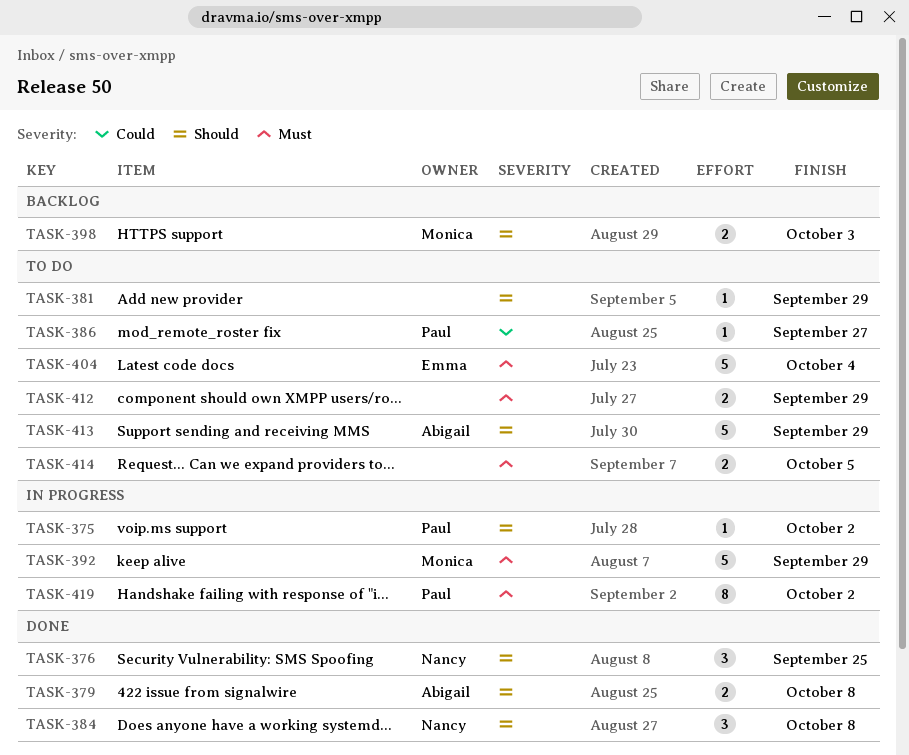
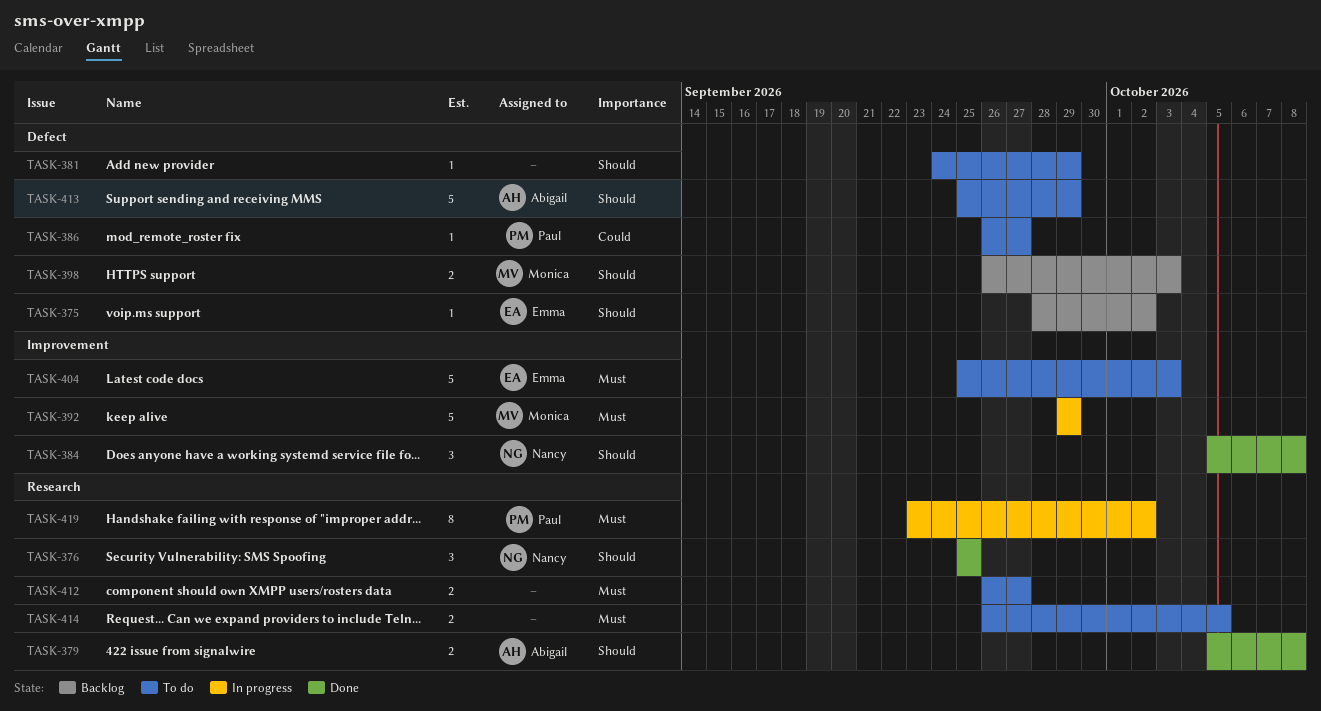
TASK-375, status: In progress -> Backlog
TASK-375, owner: Paul -> Emma
TASK-404, due: Oct 4 -> Oct 3
TASK-412, due: Sep 29 -> Sep 27

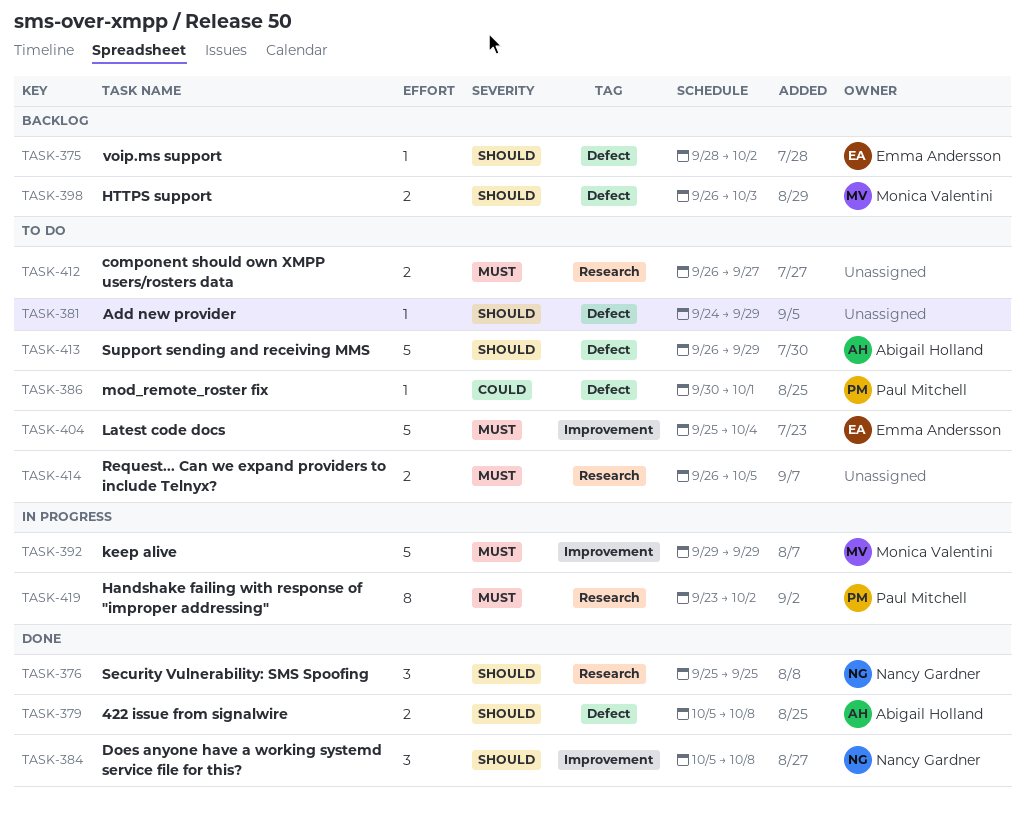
TASK-379, label: Research -> Defect
TASK-386, start: Sep 26 -> Sep 30
TASK-386, due: Sep 27 -> Oct 1
TASK-404, due: Oct 3 -> Oct 4
TASK-413, start: Sep 25 -> Sep 26

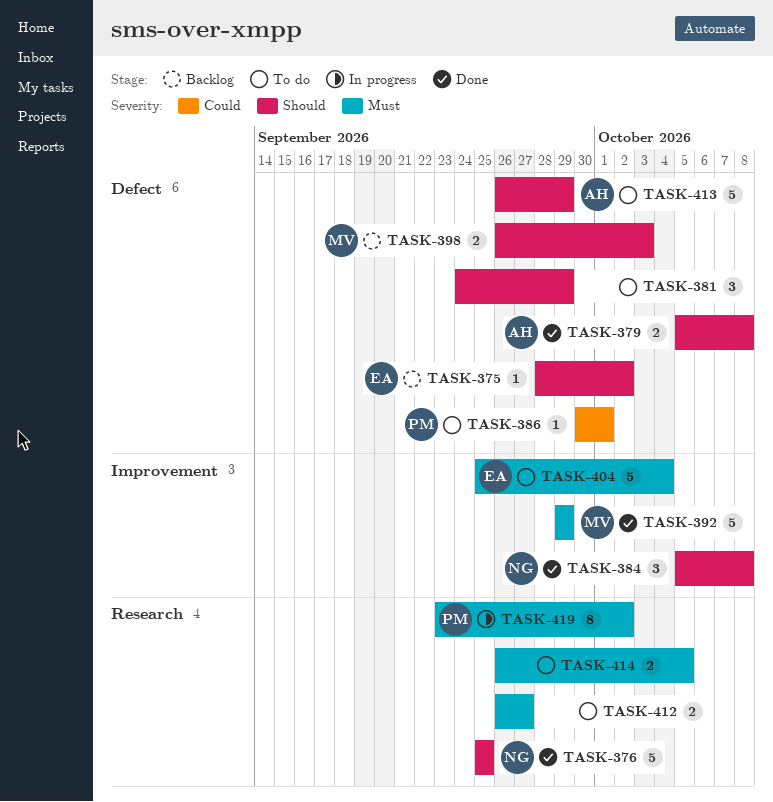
TASK-376, estimate: 3 -> 5
TASK-381, estimate: 1 -> 3
TASK-392, status: In progress -> Done

